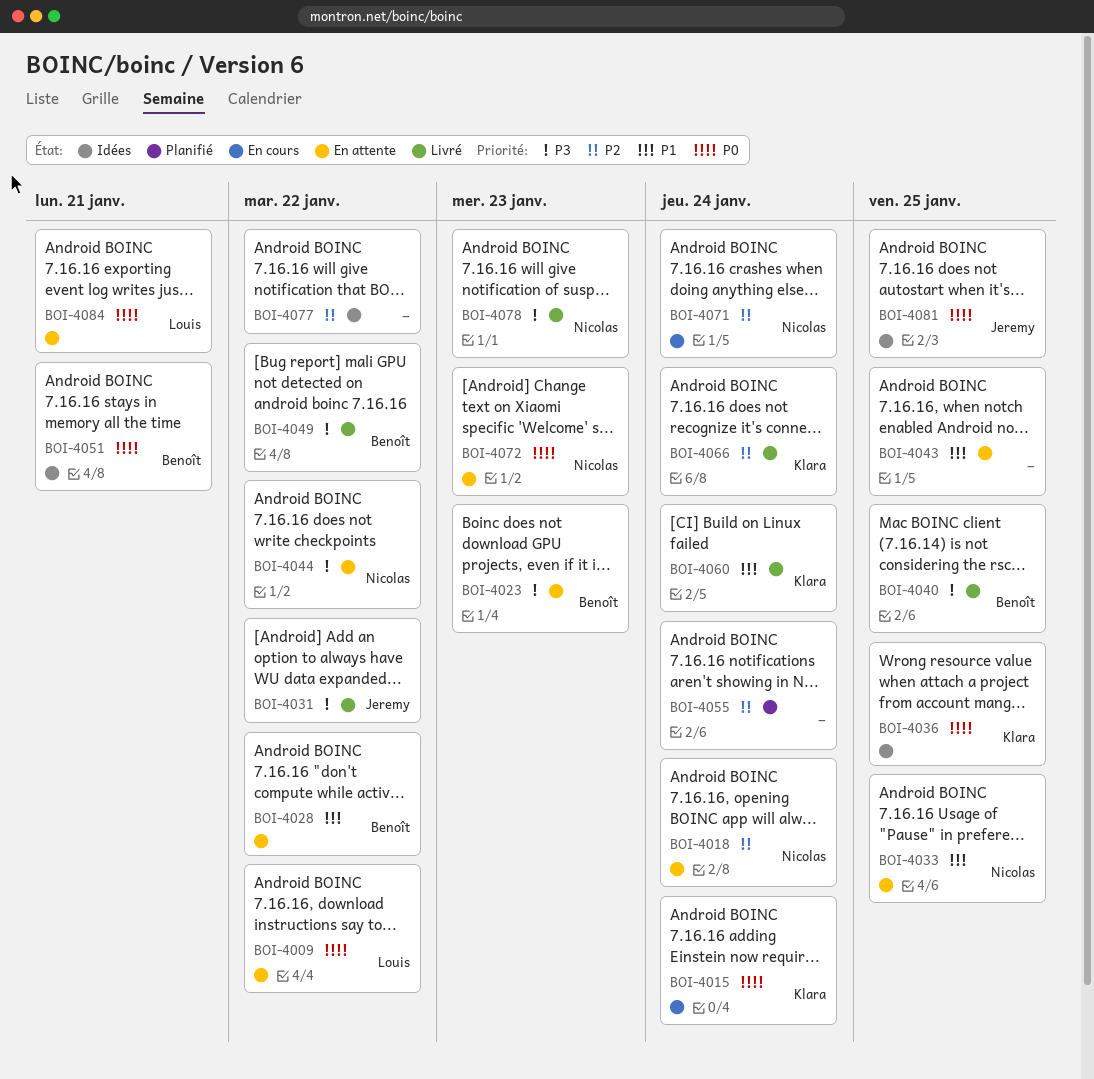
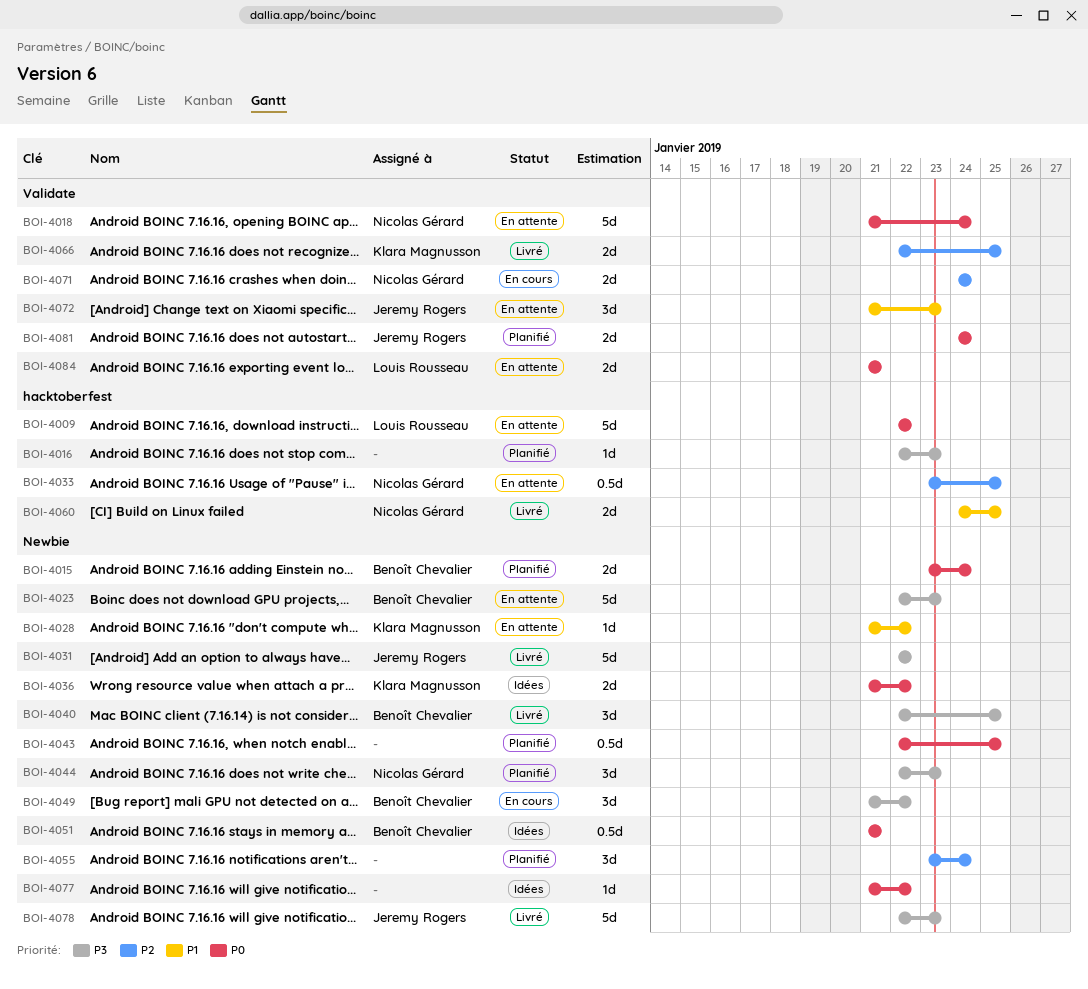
BOI-4015, status: En cours -> Planifié
BOI-4015, owner: Klara Magnusson -> Benoît Chevalier
BOI-4016: none -> present
BOI-4018, priority: P2 -> P0
BOI-4028, owner: Benoît Chevalier -> Klara Magnusson
BOI-4033, priority: P1 -> P2
BOI-4036, due: Jan 25 -> Jan 22
BOI-4043, status: En attente -> Planifié
BOI-4043, priority: P1 -> P0
BOI-4044, status: En attente -> Planifié
BOI-4044, due: Jan 22 -> Jan 23
BOI-4049, status: Livré -> En cours
BOI-4060, owner: Klara Magnusson -> Nicolas Gérard
BOI-4060, due: Jan 24 -> Jan 25
BOI-4066, due: Jan 24 -> Jan 25
BOI-4072, owner: Nicolas Gérard -> Jeremy Rogers
BOI-4072, priority: P0 -> P1
BOI-4077, priority: P2 -> P0
BOI-4078, owner: Nicolas Gérard -> Jeremy Rogers
BOI-4081, status: Idées -> Planifié
BOI-4081, due: Jan 25 -> Jan 24

